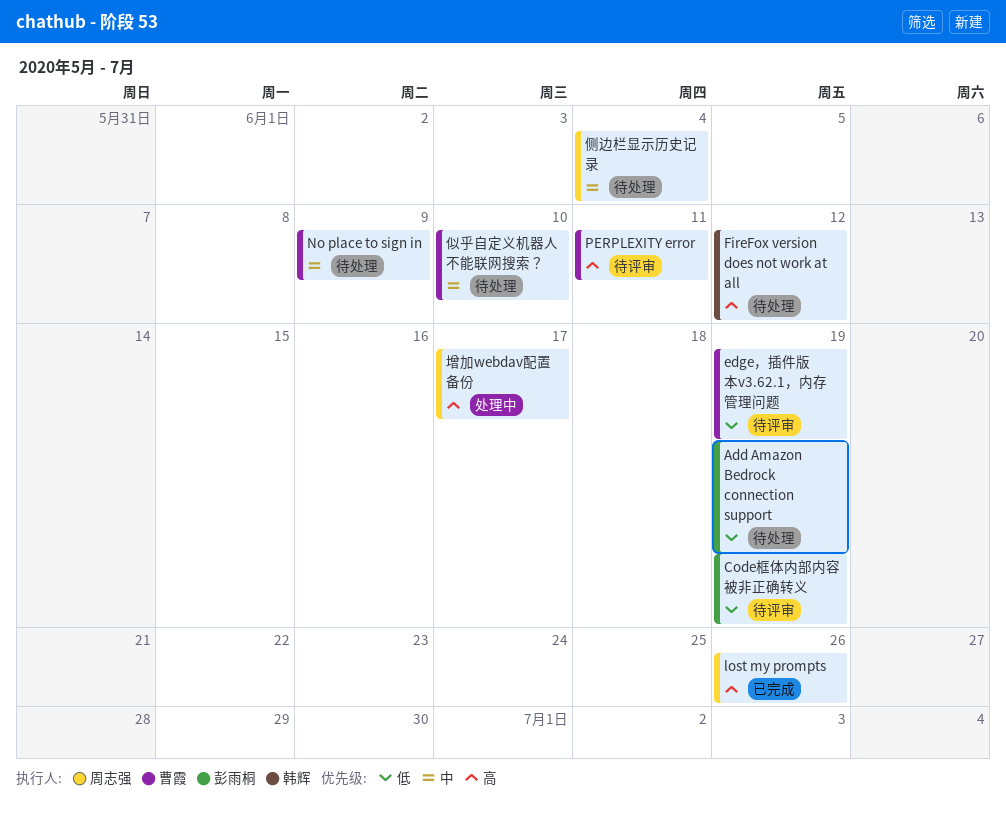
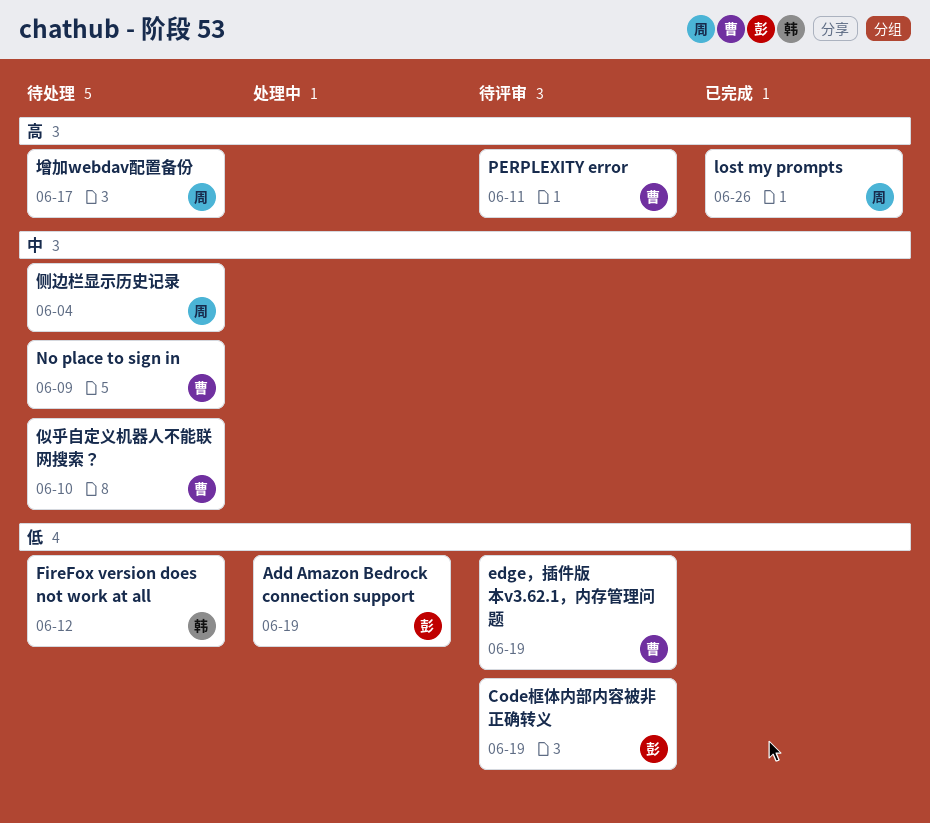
Add Amazon Bedrock connection support, status: 待处理 -> 处理中
FireFox version does not work at all, priority: 高 -> 低
增加webdav配置备份, status: 处理中 -> 待处理

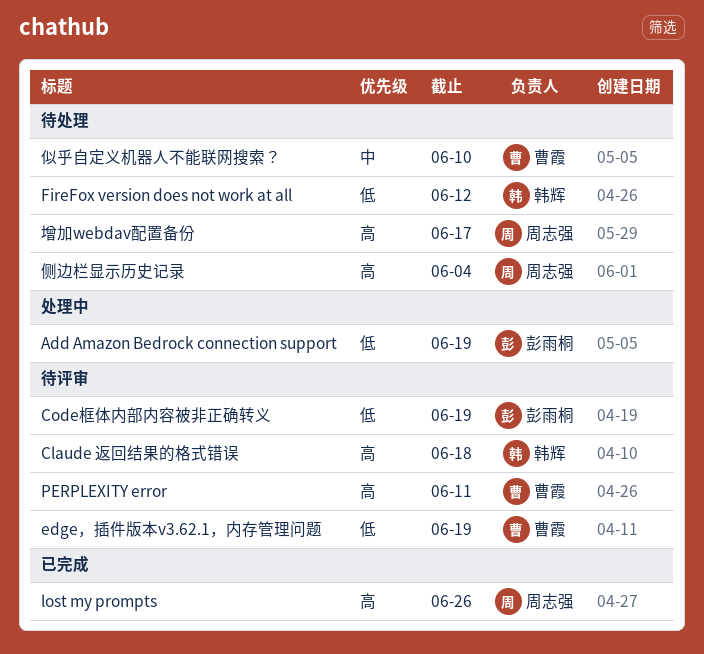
Claude 返回结果的格式错误: none -> present
No place to sign in: present -> none
侧边栏显示历史记录, priority: 中 -> 高

